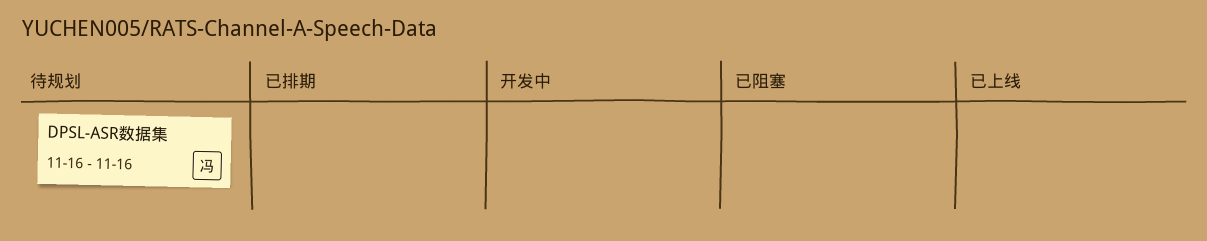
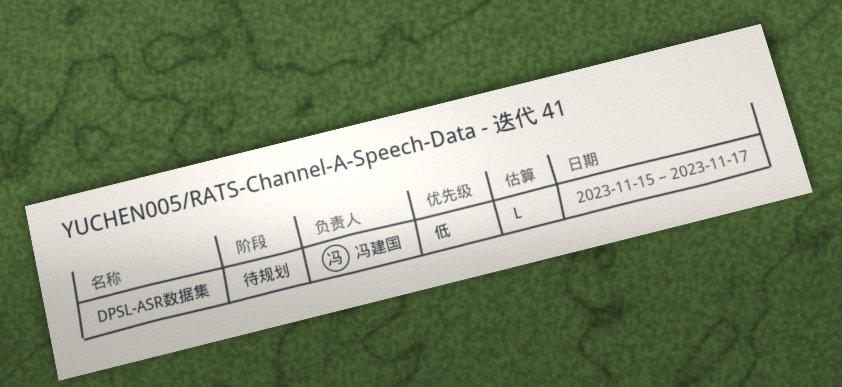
DPSL-ASR数据集, start: Nov 16 -> Nov 15
DPSL-ASR数据集, due: Nov 16 -> Nov 17

